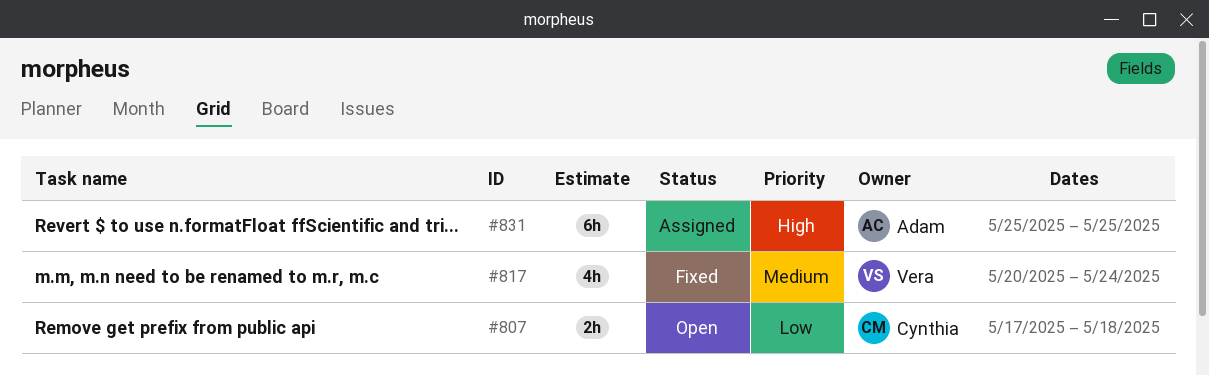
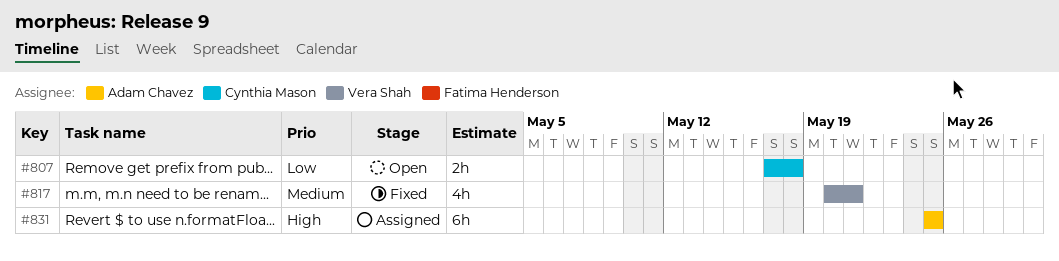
#817, due: May 24 -> May 21

